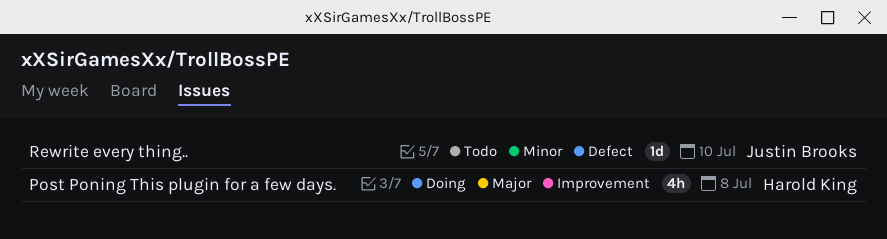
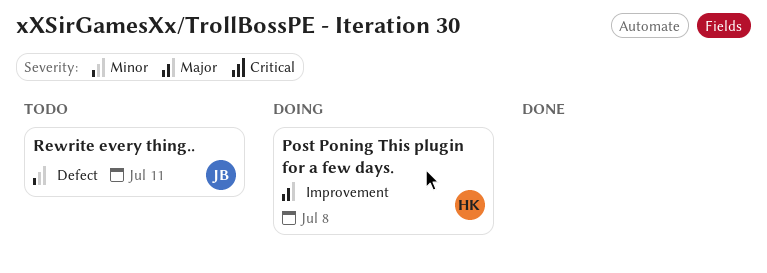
Rewrite every thing.., due: Jul 10 -> Jul 11

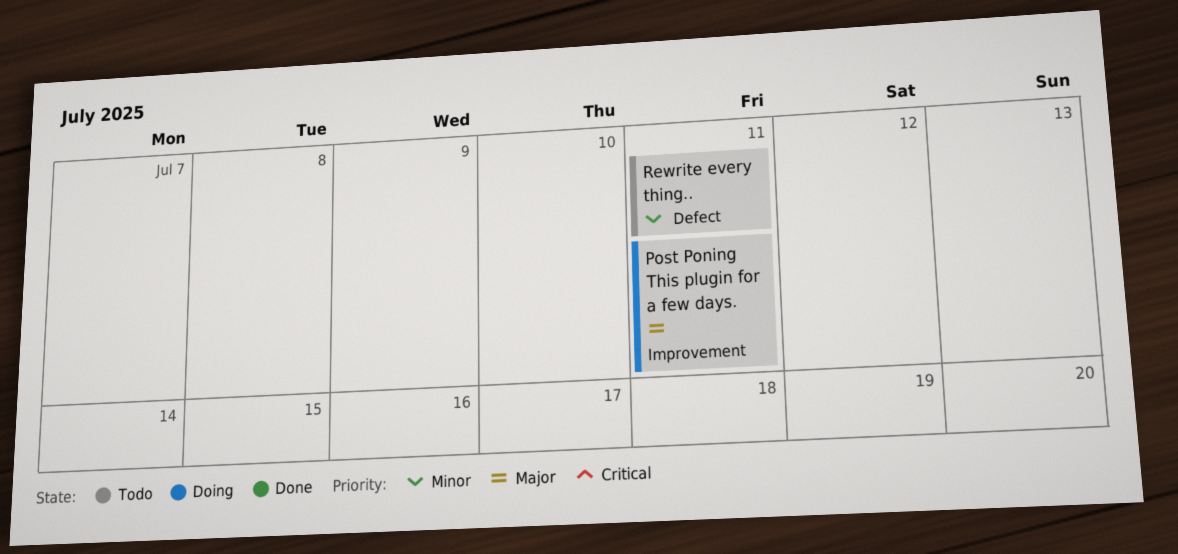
Post Poning This plugin for a few days., due: Jul 8 -> Jul 11

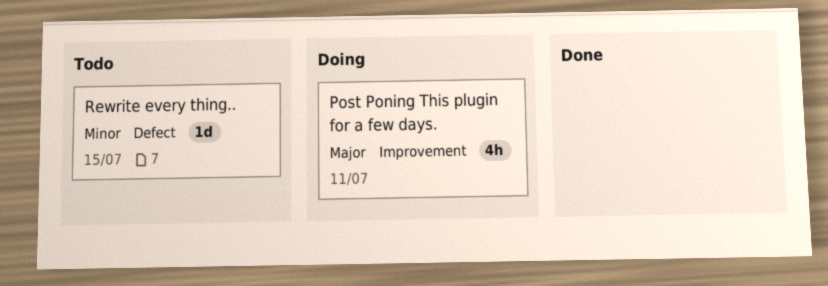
Rewrite every thing.., due: Jul 11 -> Jul 15

